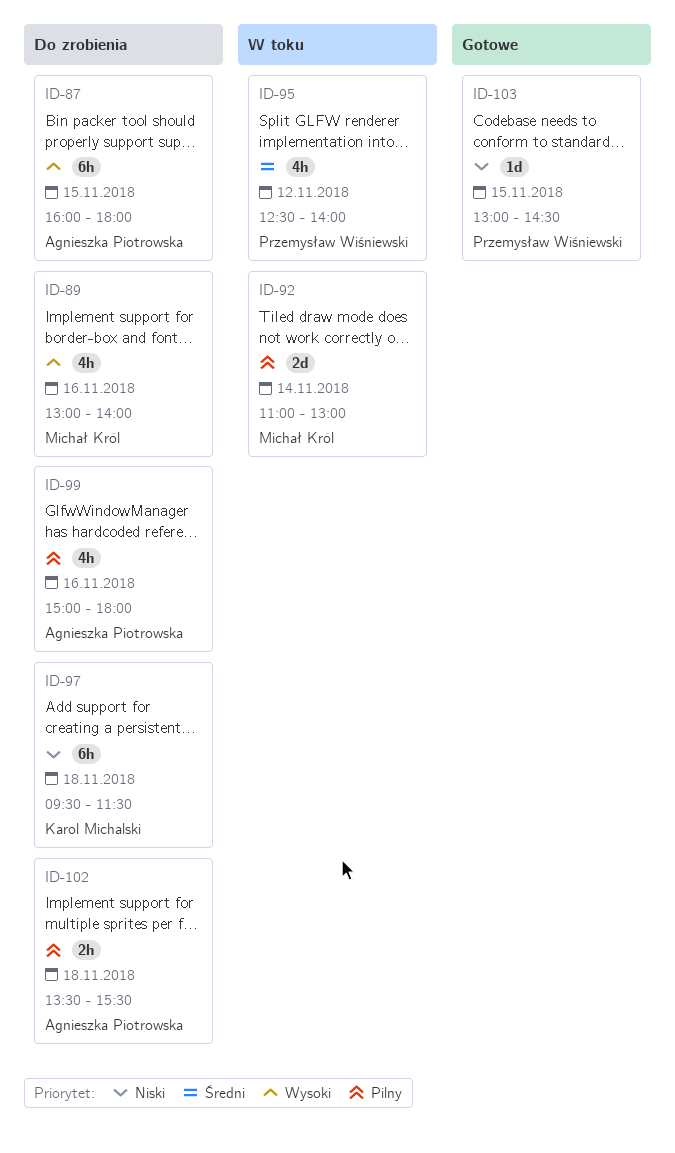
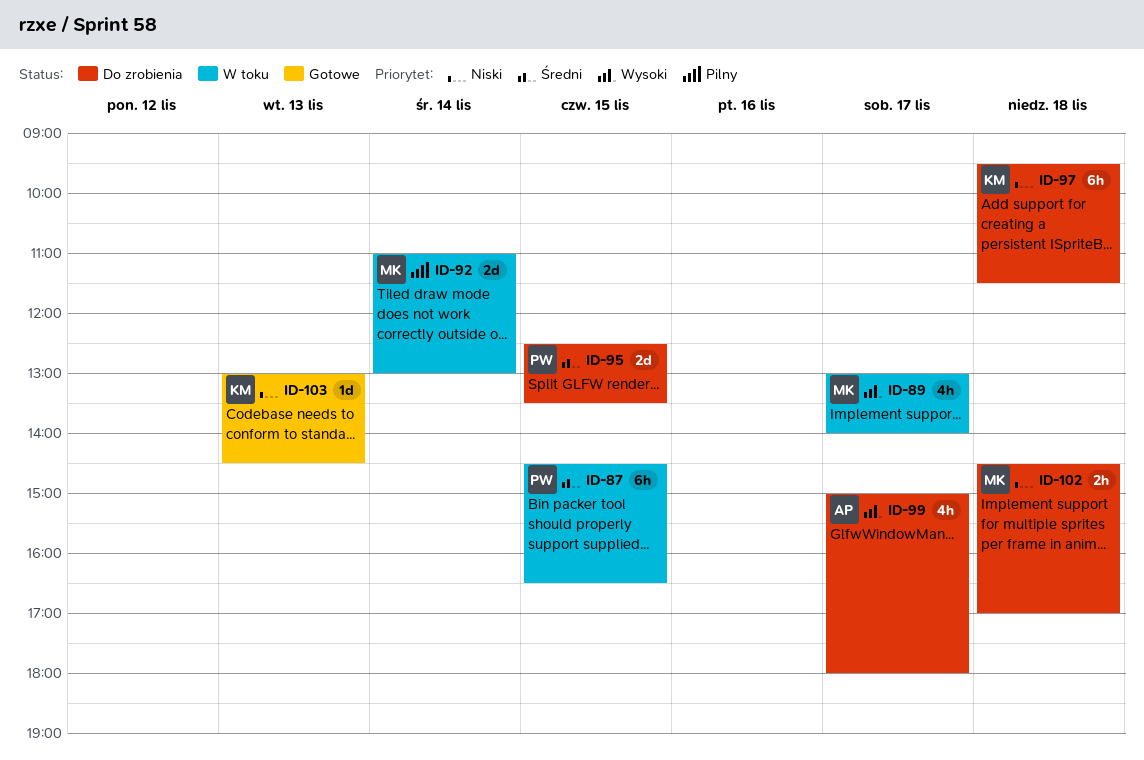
ID-87, status: Do zrobienia -> W toku
ID-87, owner: Agnieszka Piotrowska -> Przemysław Wiśniewski
ID-87, priority: Wysoki -> Średni
ID-87, begins: 16:00 -> 14:30
ID-87, ends: 18:00 -> 16:30
ID-89, status: Do zrobienia -> W toku
ID-89, day: Nov 16 -> Nov 17
ID-95, status: W toku -> Do zrobienia
ID-95, estimate: 4h -> 2d
ID-95, day: Nov 12 -> Nov 15
ID-95, ends: 14:00 -> 13:30
ID-99, priority: Pilny -> Wysoki
ID-99, day: Nov 16 -> Nov 17
ID-102, owner: Agnieszka Piotrowska -> Michał Król
ID-102, priority: Pilny -> Niski
ID-102, begins: 13:30 -> 14:30
ID-102, ends: 15:30 -> 17:00
ID-103, owner: Przemysław Wiśniewski -> Karol Michalski
ID-103, day: Nov 15 -> Nov 13

